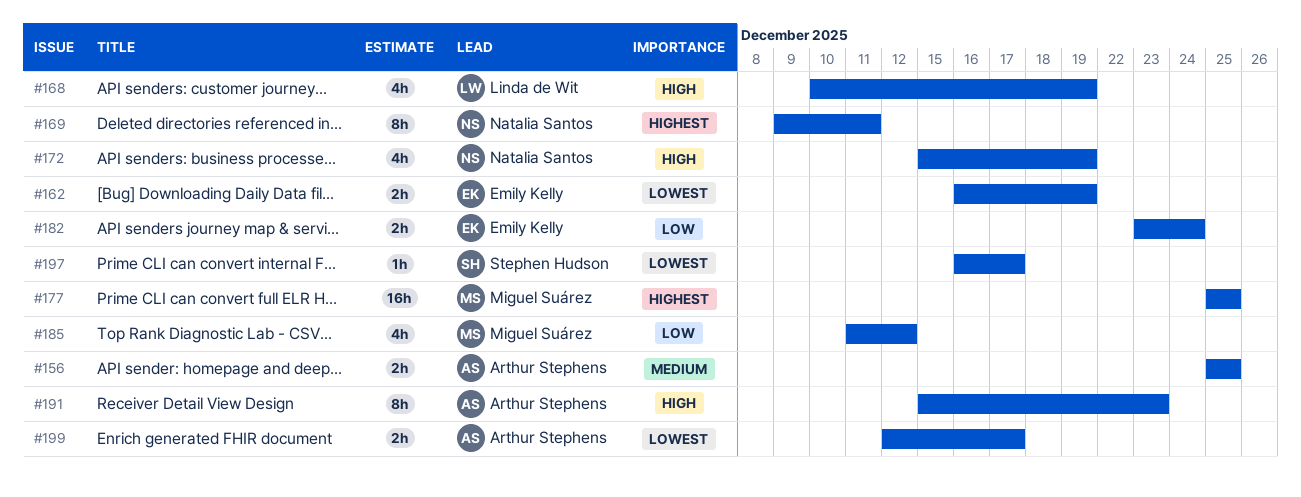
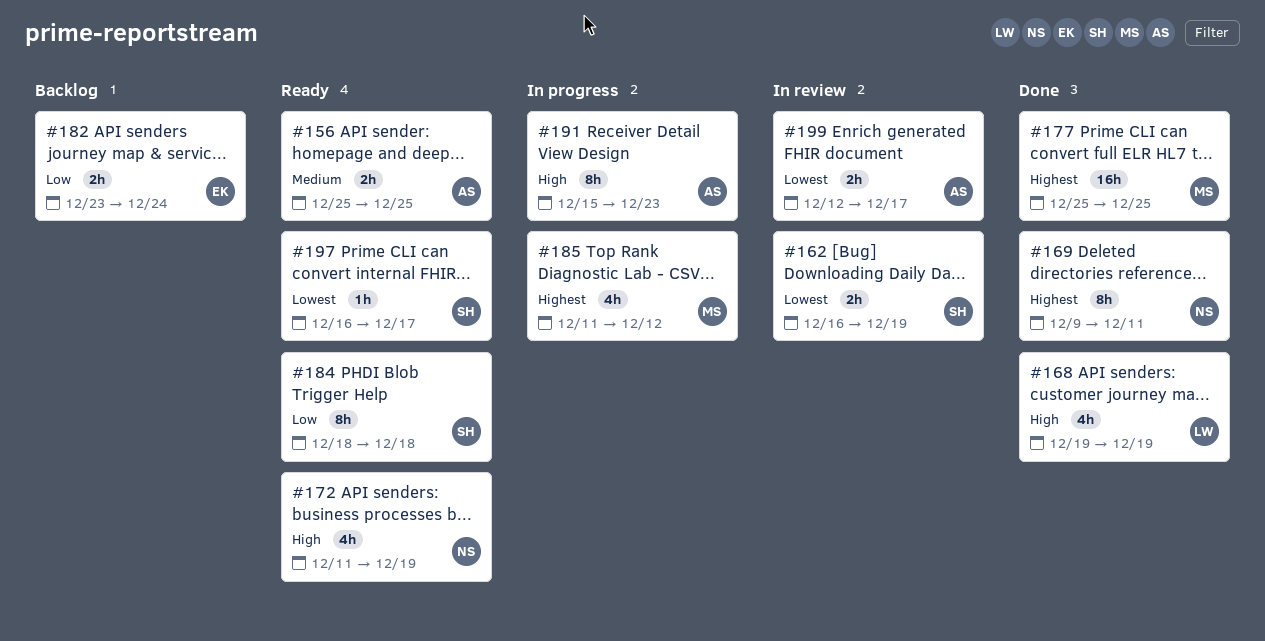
#162, owner: Emily Kelly -> Stephen Hudson
#168, start: Dec 10 -> Dec 19
#172, start: Dec 15 -> Dec 11
#184: none -> present
#185, priority: Low -> Highest

